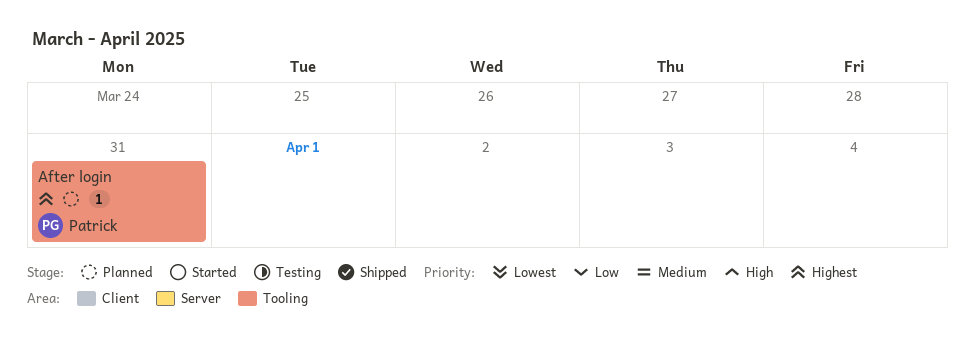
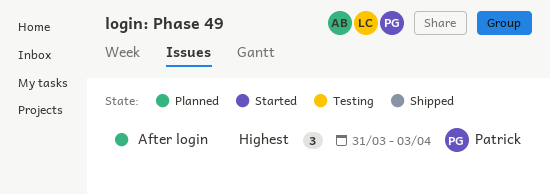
After login, estimate: 1 -> 3
After login, due: Mar 31 -> Apr 3

